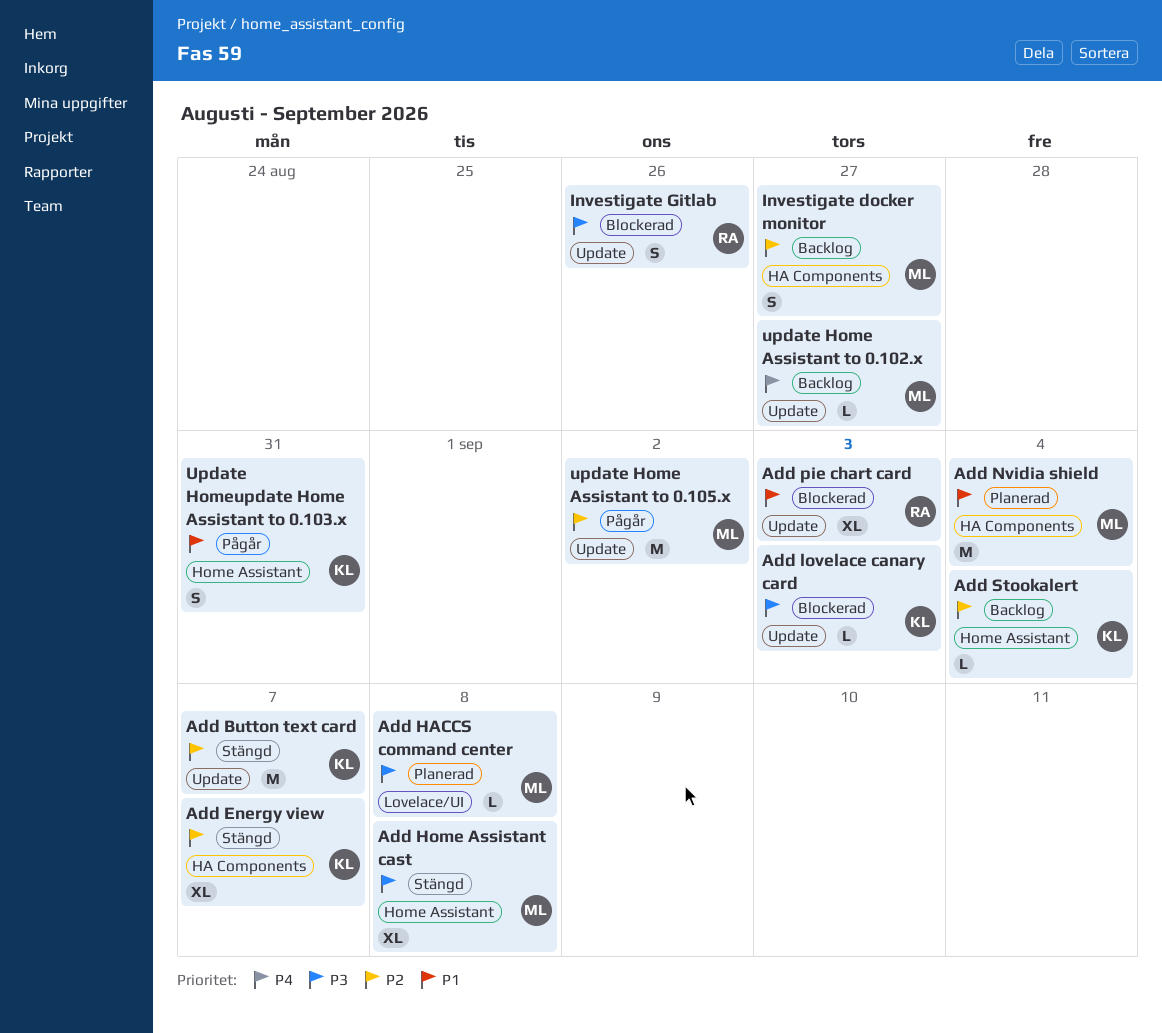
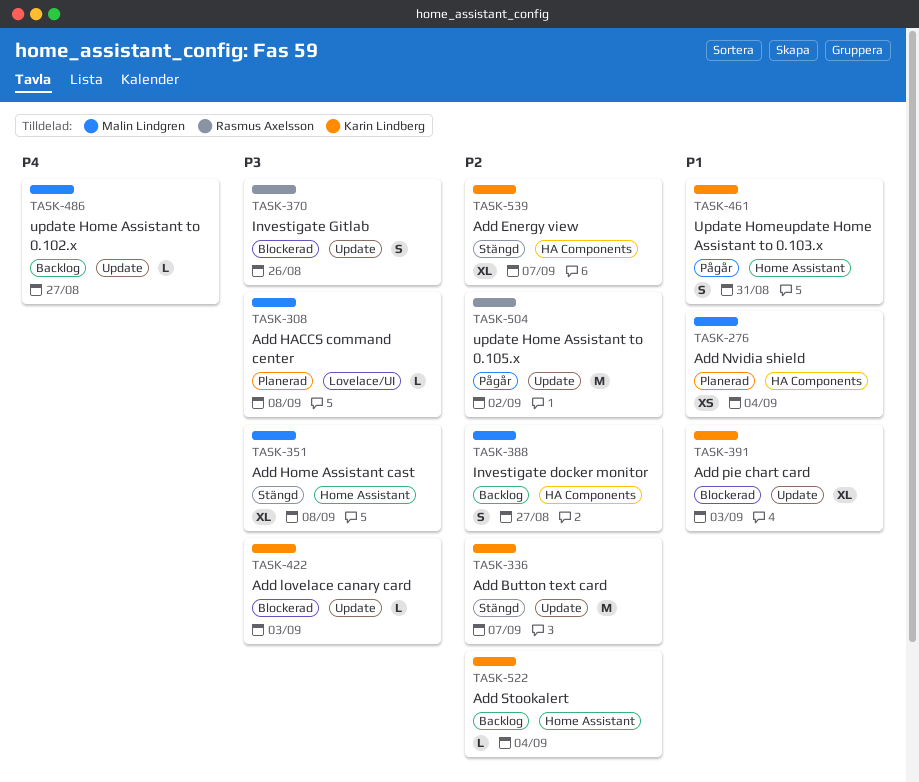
Add Nvidia shield, estimate: M -> XS
Add pie chart card, owner: Rasmus Axelsson -> Karin Lindberg
update Home Assistant to 0.105.x, owner: Malin Lindgren -> Rasmus Axelsson

